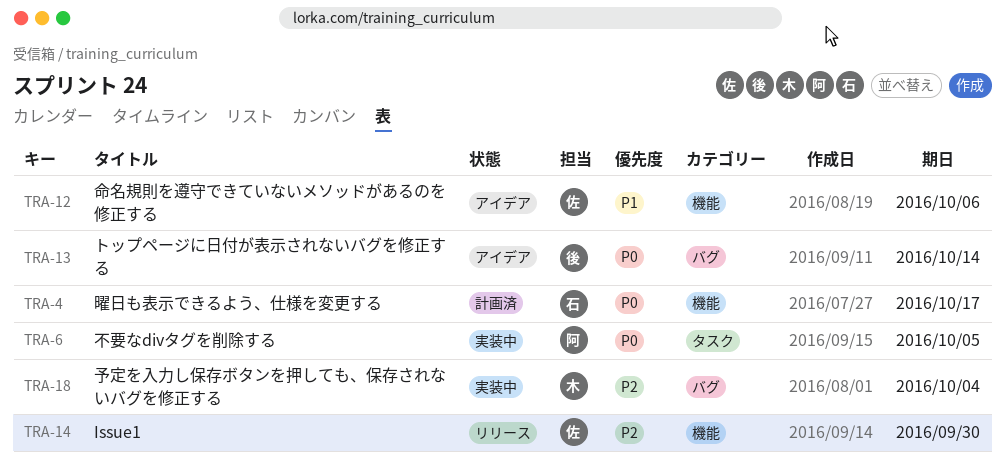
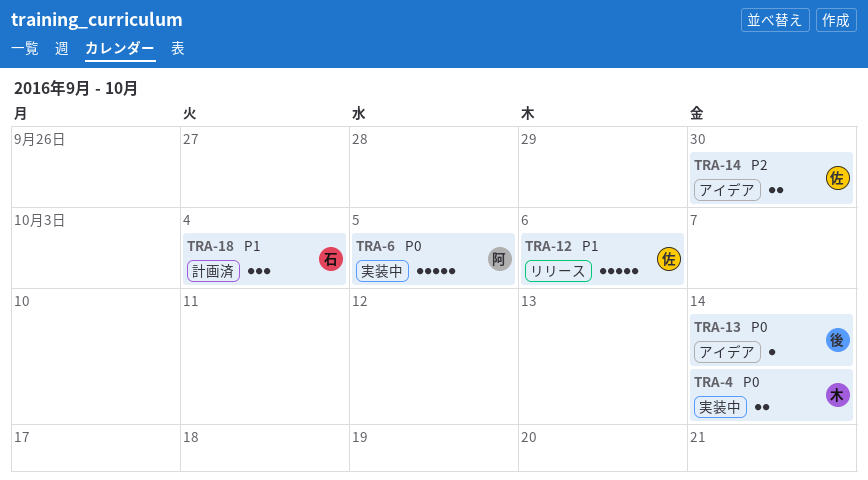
TRA-4, status: 計画済 -> 実装中
TRA-4, owner: 石 -> 木
TRA-4, due: Oct 17 -> Oct 14
TRA-12, status: アイデア -> リリース
TRA-14, status: リリース -> アイデア
TRA-18, status: 実装中 -> 計画済
TRA-18, owner: 木 -> 石
TRA-18, priority: P2 -> P1

